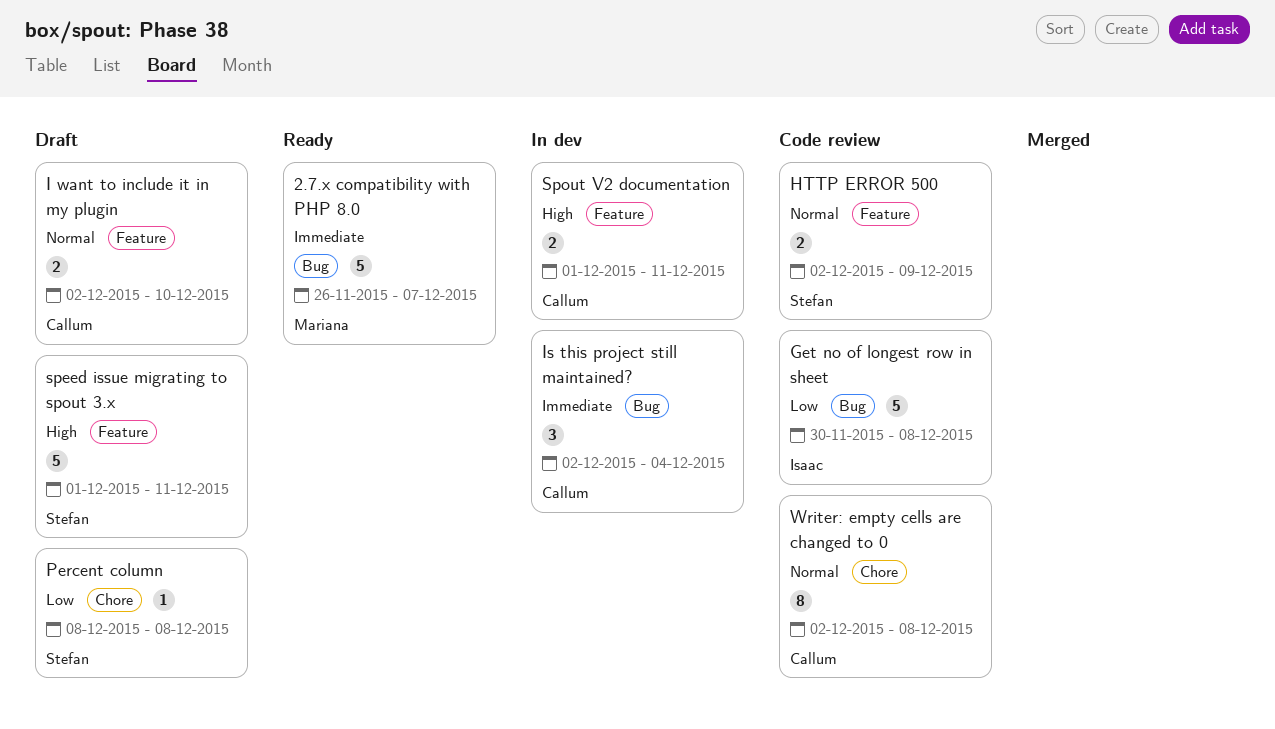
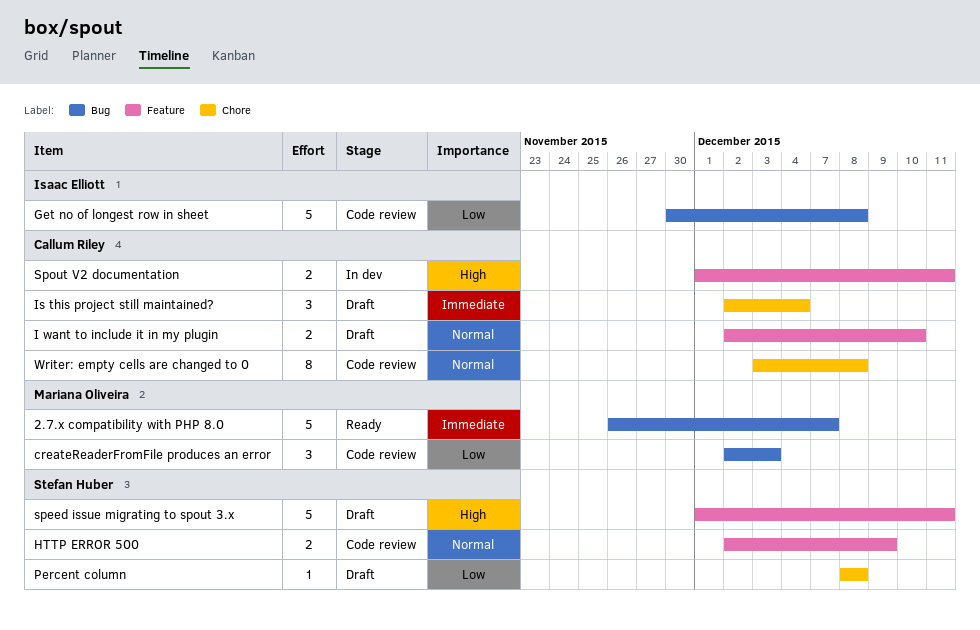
createReaderFromFile produces an error: none -> present
Is this project still maintained?, status: In dev -> Draft
Is this project still maintained?, label: Bug -> Chore
Writer: empty cells are changed to 0, start: Dec 2 -> Dec 3

